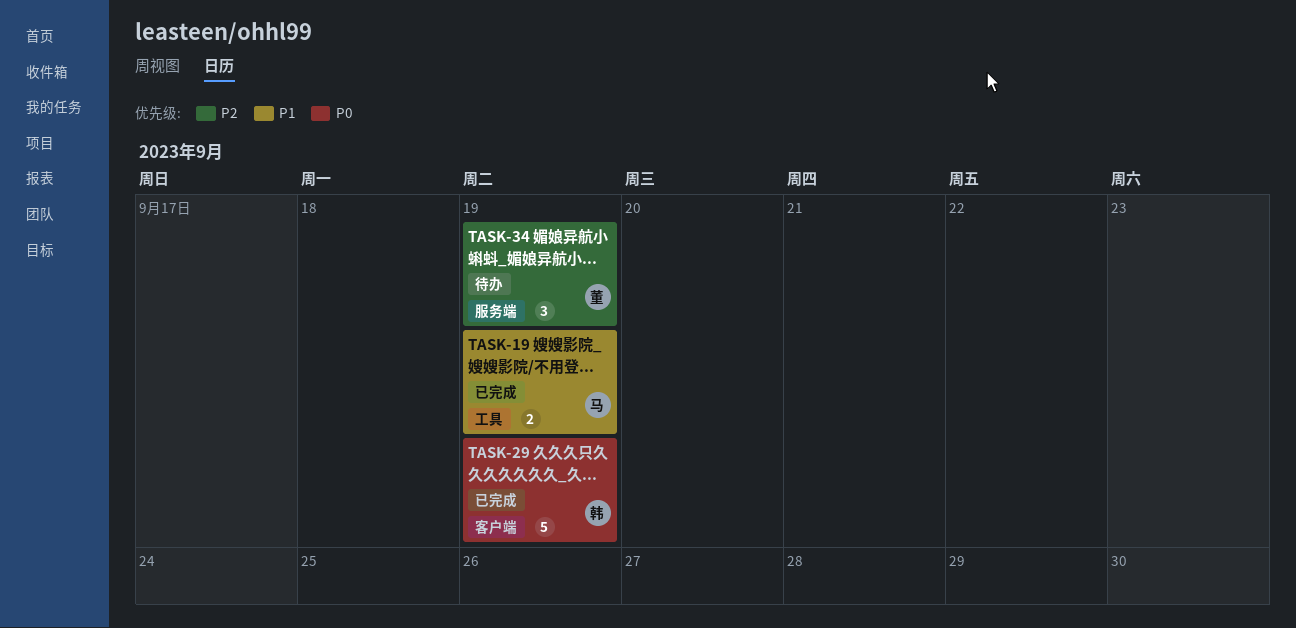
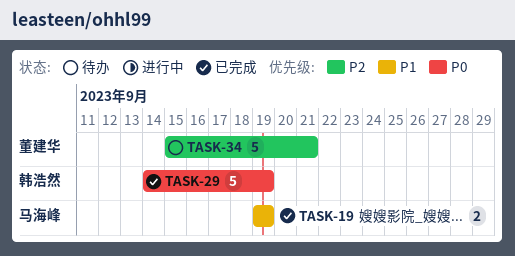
TASK-34, estimate: 3 -> 5
TASK-34, due: Sep 19 -> Sep 21

